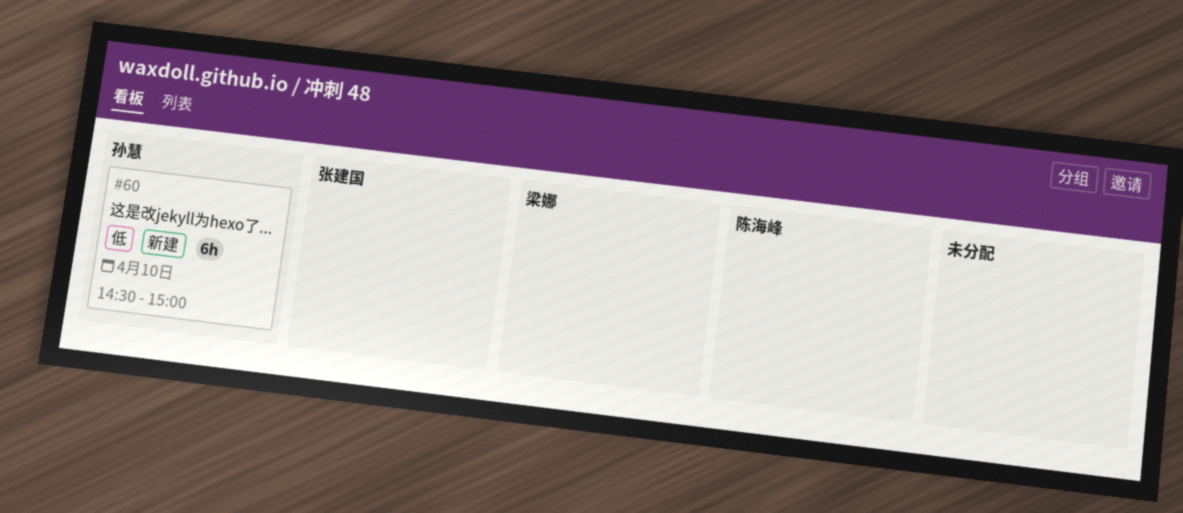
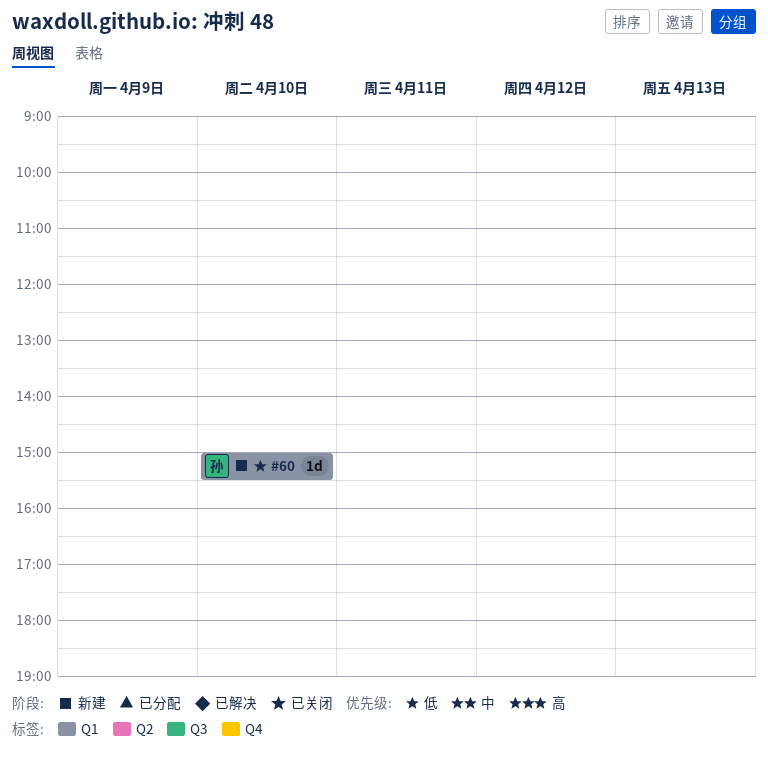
#60, estimate: 6h -> 1d
#60, begins: 14:30 -> 15:00
#60, ends: 15:00 -> 15:30

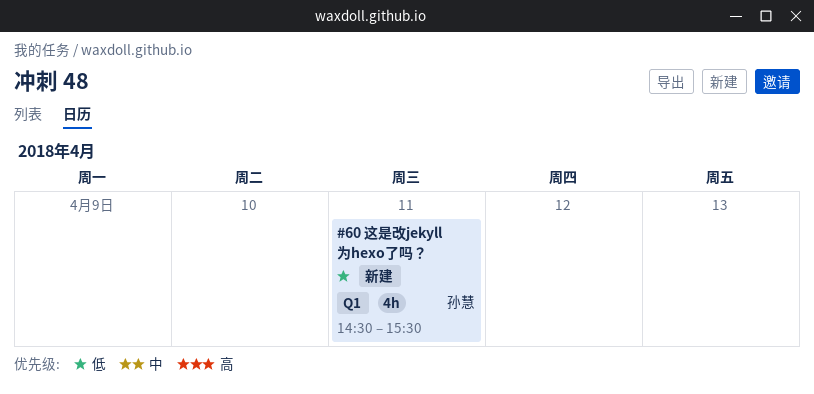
#60, estimate: 1d -> 4h
#60, day: Apr 10 -> Apr 11
#60, begins: 15:00 -> 14:30

